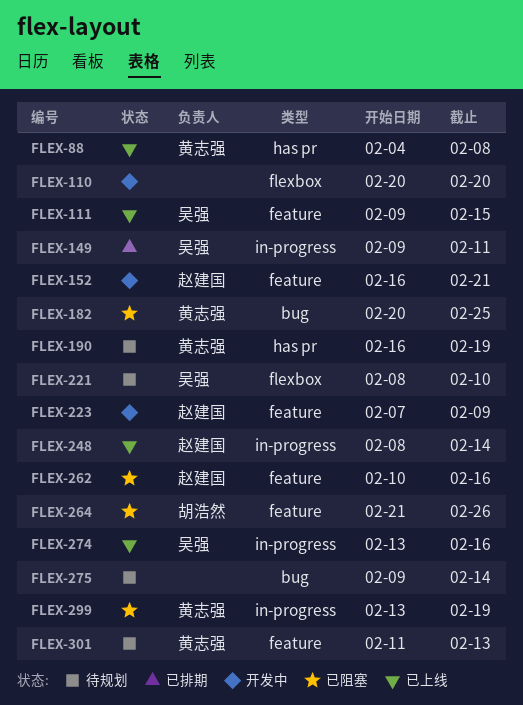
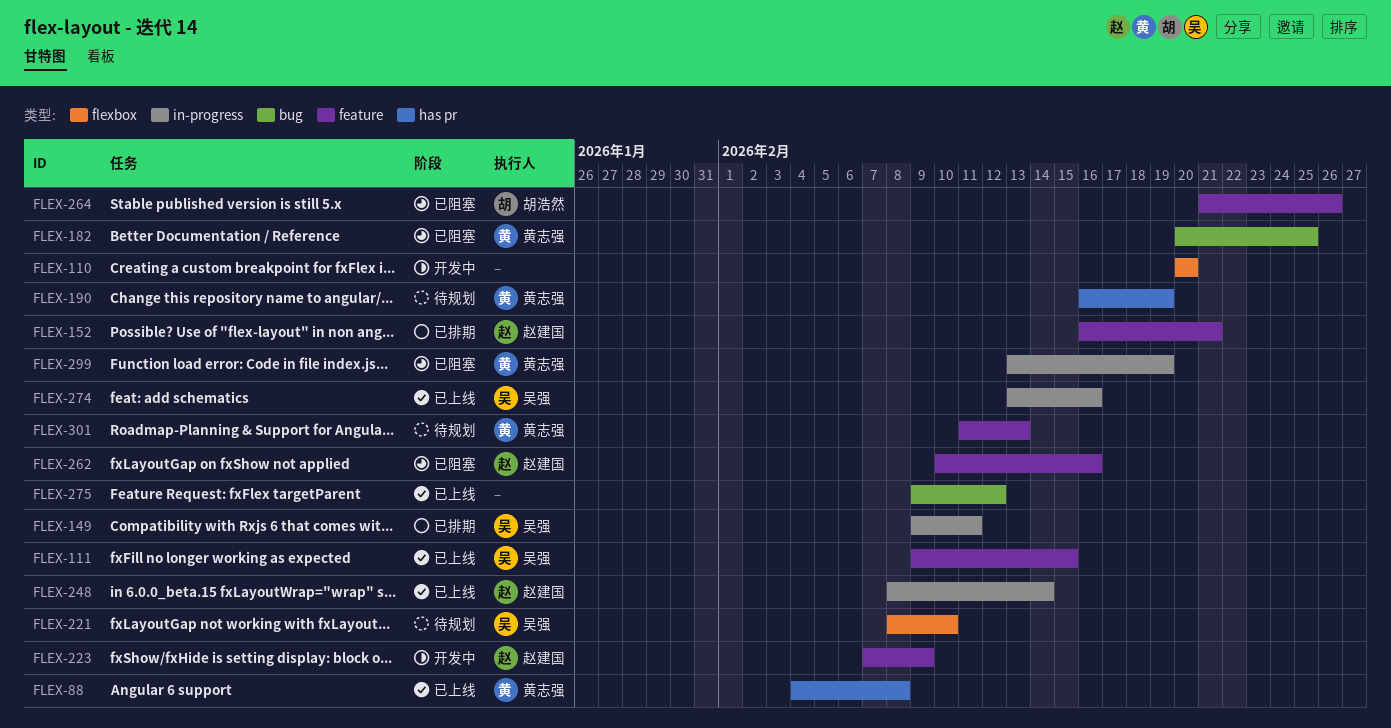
FLEX-152, status: 开发中 -> 已排期
FLEX-275, status: 待规划 -> 已上线
FLEX-275, due: Feb 14 -> Feb 12

